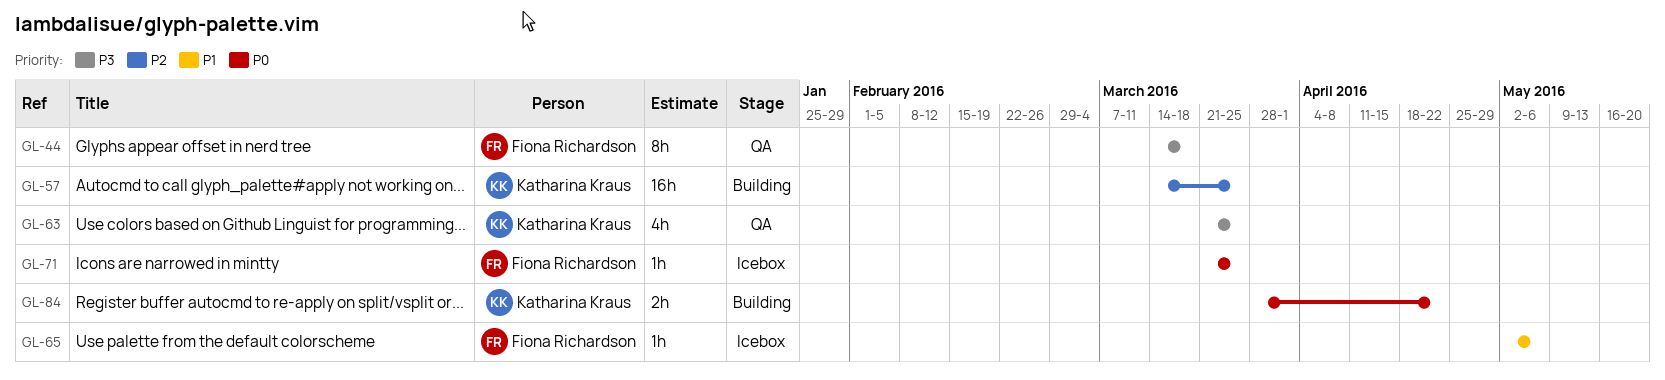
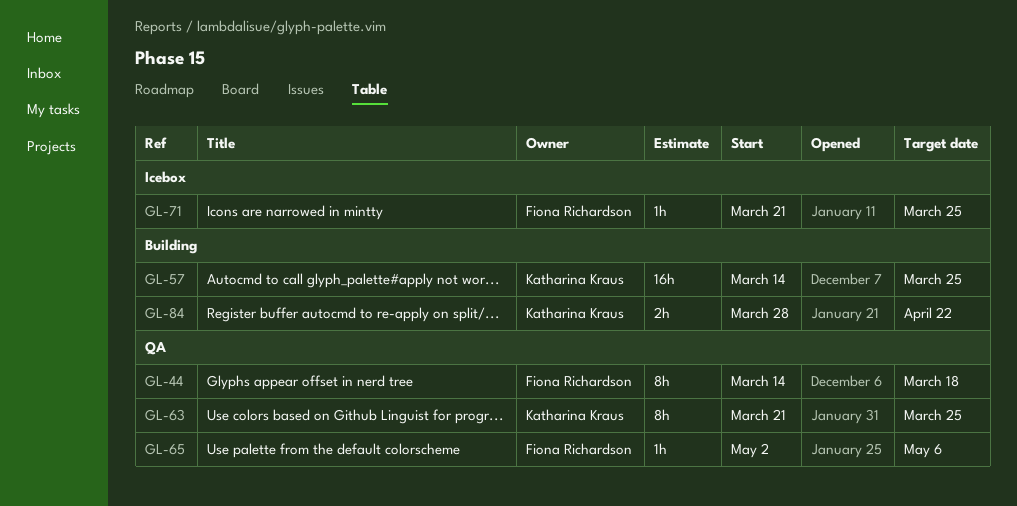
GL-63, estimate: 4h -> 8h
GL-65, status: Icebox -> QA

